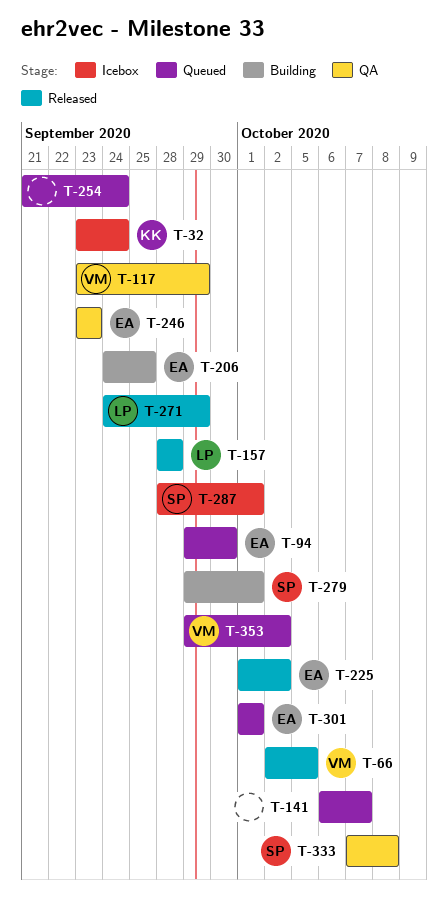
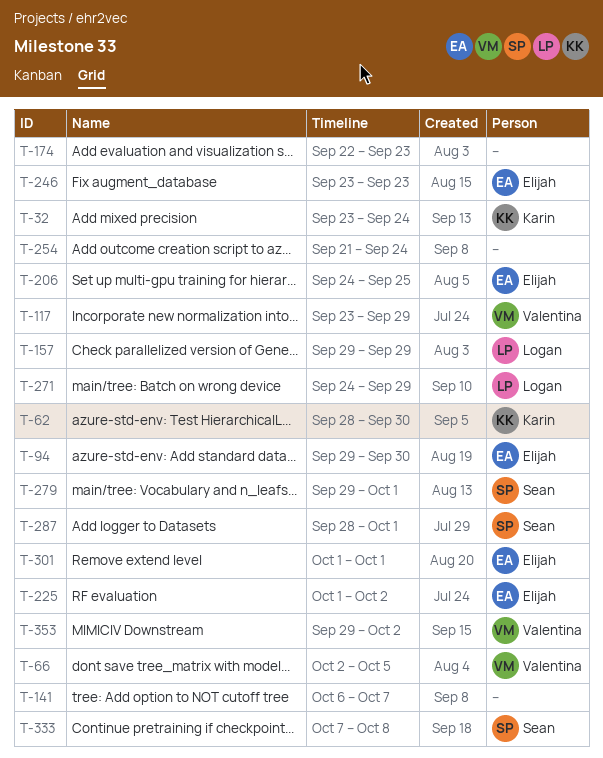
T-62: none -> present
T-157, start: Sep 28 -> Sep 29
T-157, due: Sep 28 -> Sep 29
T-174: none -> present

